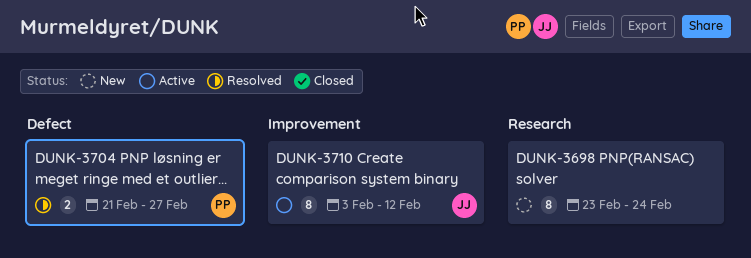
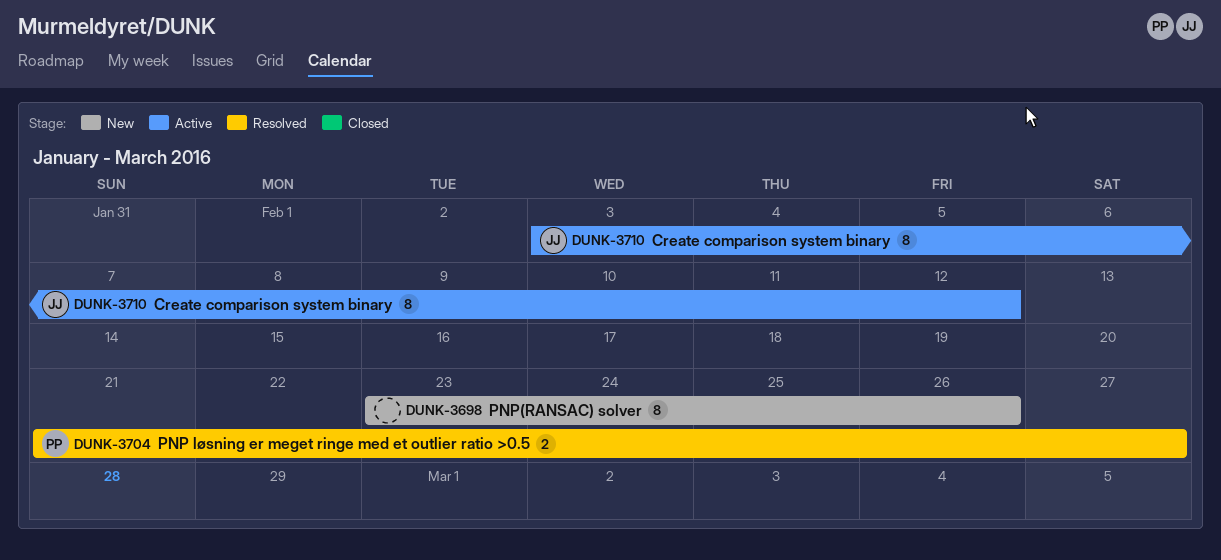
DUNK-3698, due: Feb 24 -> Feb 26

